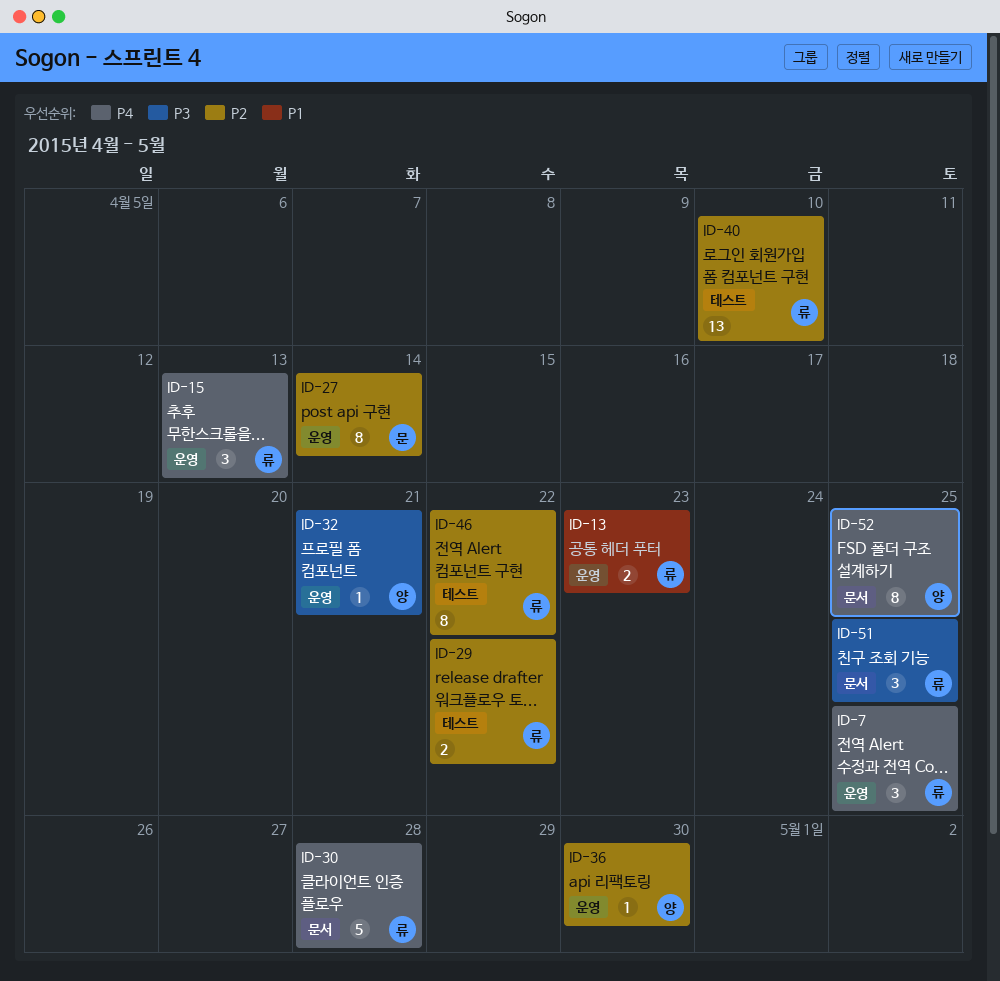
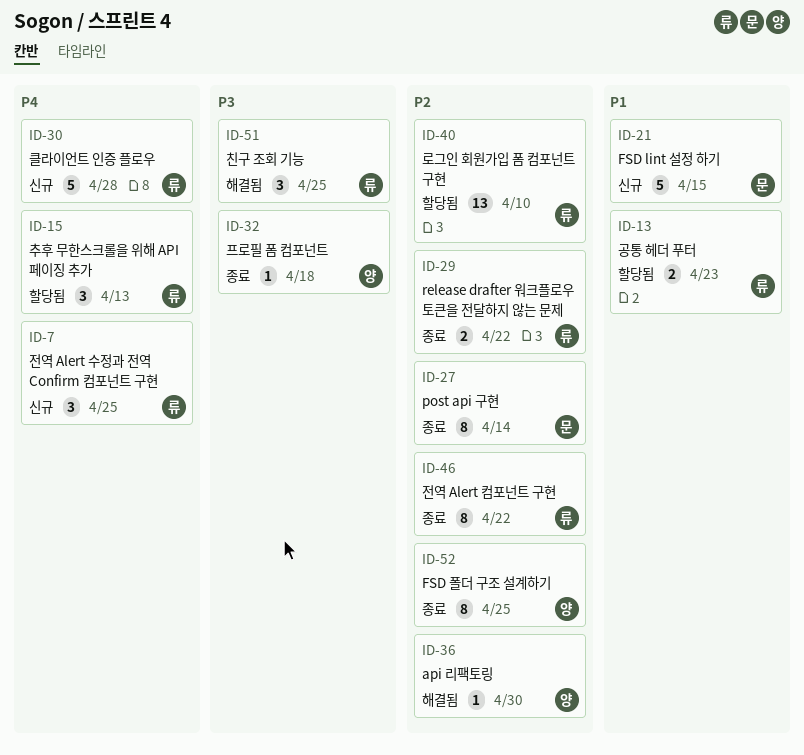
ID-21: none -> present
ID-32, due: Apr 21 -> Apr 18
ID-52, priority: P4 -> P2

